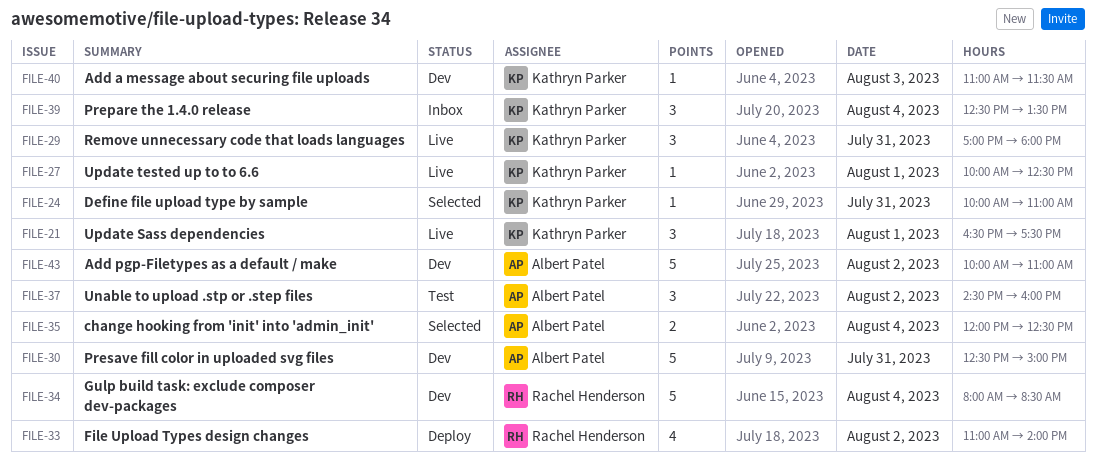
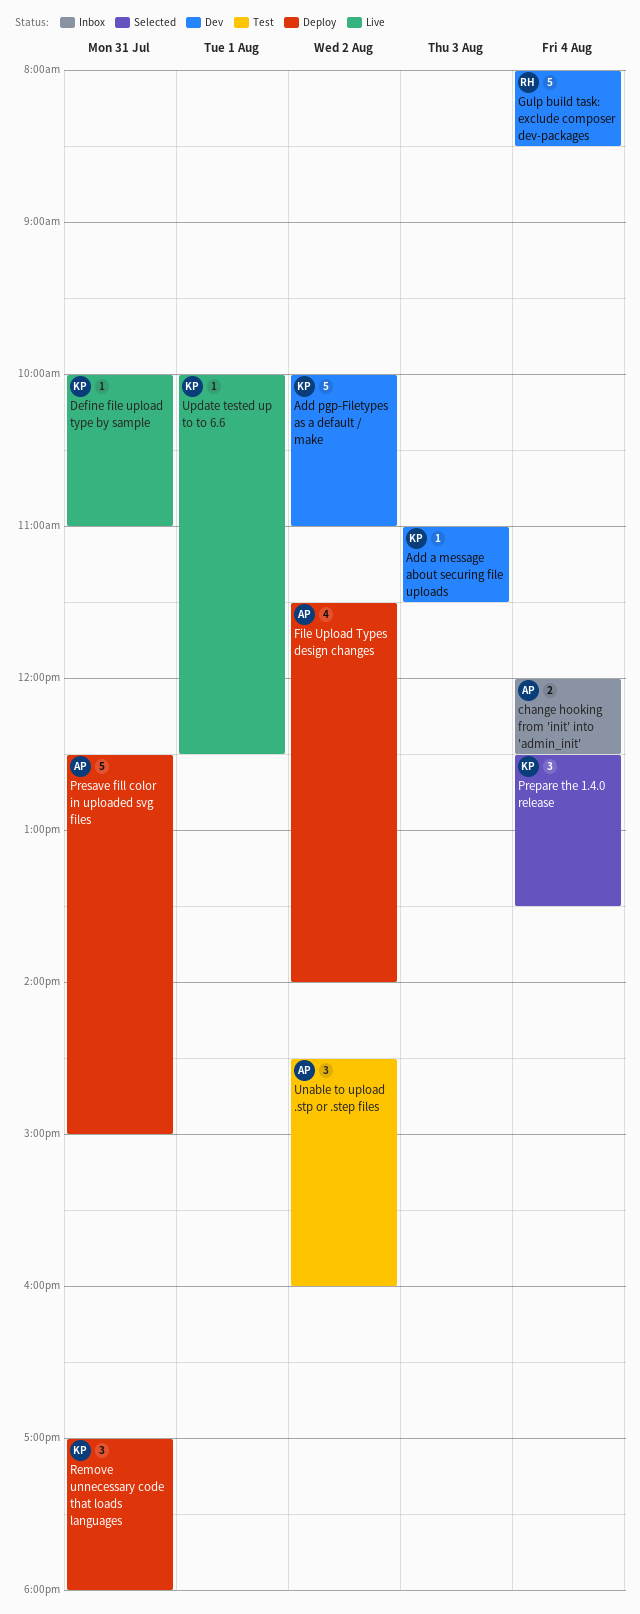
Add pgp-Filetypes as a default / make, owner: Albert Patel -> Kathryn Parker
change hooking from 'init' into 'admin_init', status: Selected -> Inbox
Define file upload type by sample, status: Selected -> Live
File Upload Types design changes, owner: Rachel Henderson -> Albert Patel
File Upload Types design changes, begins: 11:00 -> 11:30
Prepare the 1.4.0 release, status: Inbox -> Selected
Presave fill color in uploaded svg files, status: Dev -> Deploy
Remove unnecessary code that loads languages, status: Live -> Deploy
Update Sass dependencies: present -> none

